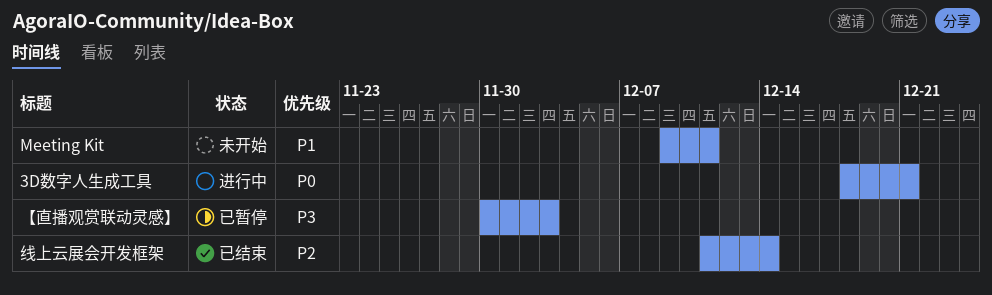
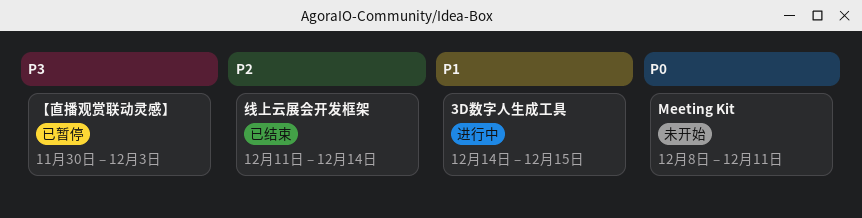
3D数字人生成工具, priority: P0 -> P1
3D数字人生成工具, start: Dec 18 -> Dec 14
3D数字人生成工具, due: Dec 21 -> Dec 15
Meeting Kit, priority: P1 -> P0
Meeting Kit, start: Dec 9 -> Dec 8

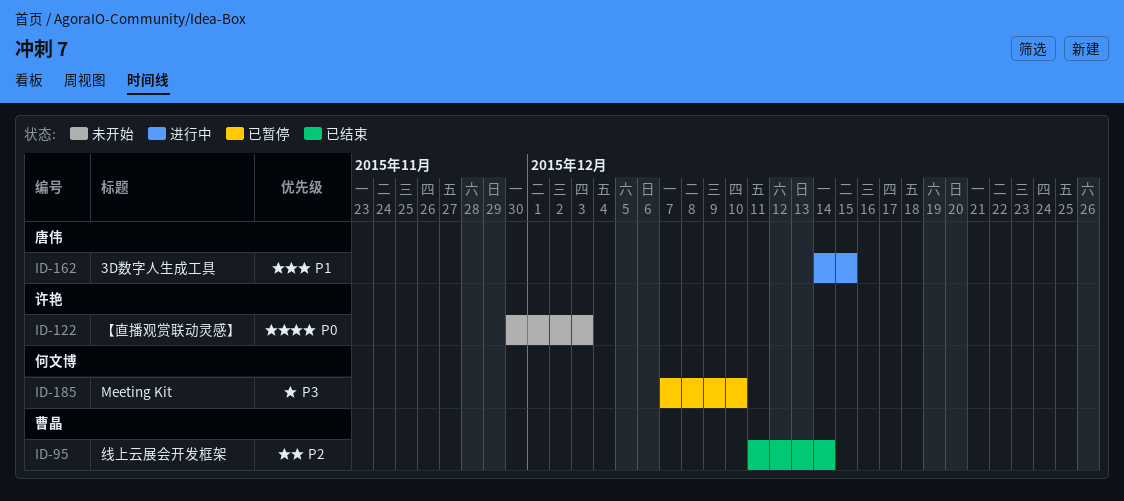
Meeting Kit, status: 未开始 -> 已暂停
Meeting Kit, priority: P0 -> P3
Meeting Kit, start: Dec 8 -> Dec 7
Meeting Kit, due: Dec 11 -> Dec 10
【直播观赏联动灵感】, status: 已暂停 -> 未开始
【直播观赏联动灵感】, priority: P3 -> P0

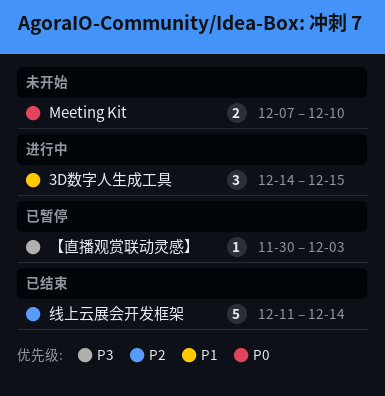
Meeting Kit, status: 已暂停 -> 未开始
Meeting Kit, priority: P3 -> P0
【直播观赏联动灵感】, status: 未开始 -> 已暂停
【直播观赏联动灵感】, priority: P0 -> P3

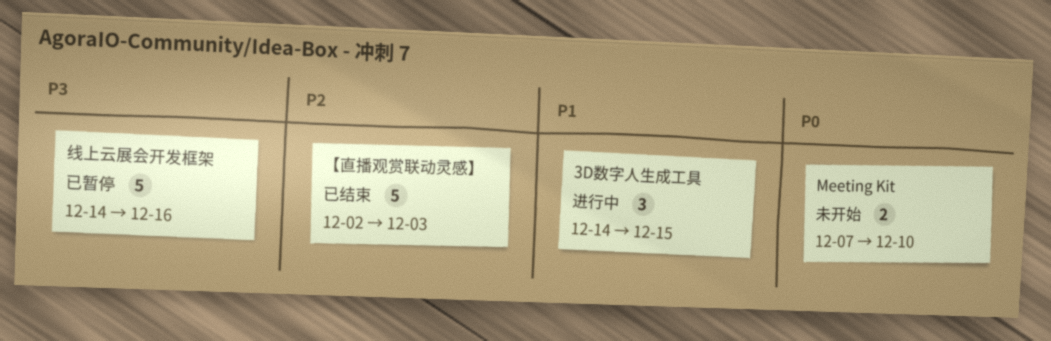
【直播观赏联动灵感】, status: 已暂停 -> 已结束
【直播观赏联动灵感】, priority: P3 -> P2
【直播观赏联动灵感】, estimate: 1 -> 5
【直播观赏联动灵感】, start: Nov 30 -> Dec 2
线上云展会开发框架, status: 已结束 -> 已暂停
线上云展会开发框架, priority: P2 -> P3
线上云展会开发框架, start: Dec 11 -> Dec 14
线上云展会开发框架, due: Dec 14 -> Dec 16

